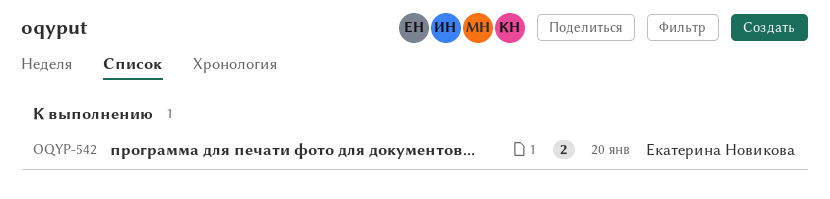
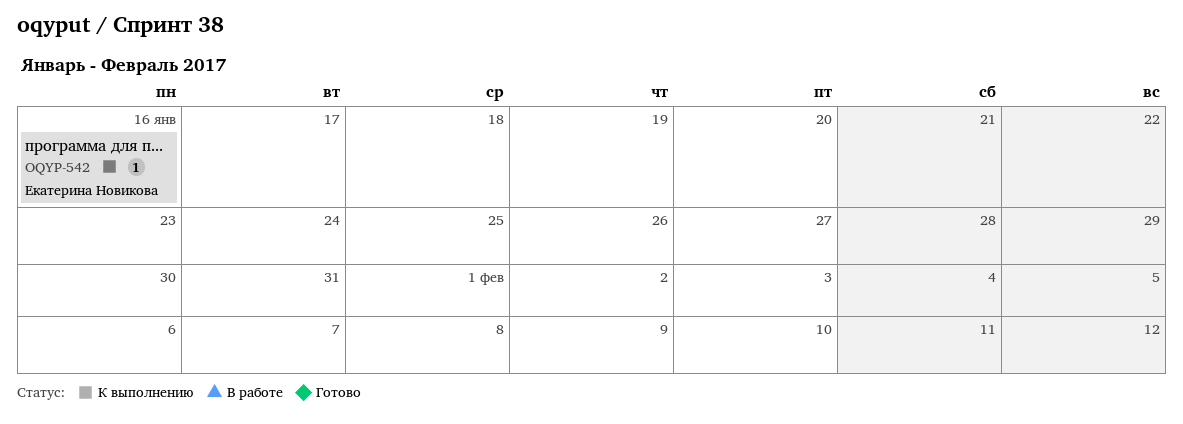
OQYP-542, estimate: 2 -> 1
OQYP-542, due: Jan 20 -> Jan 16

